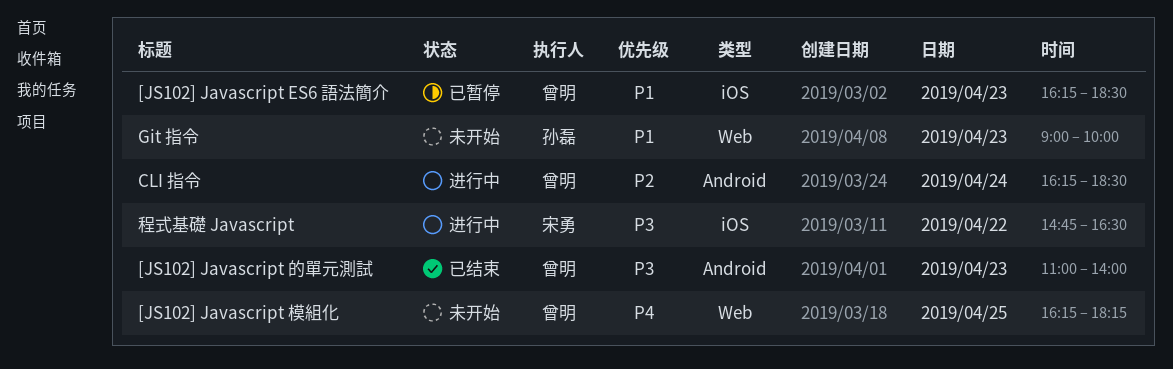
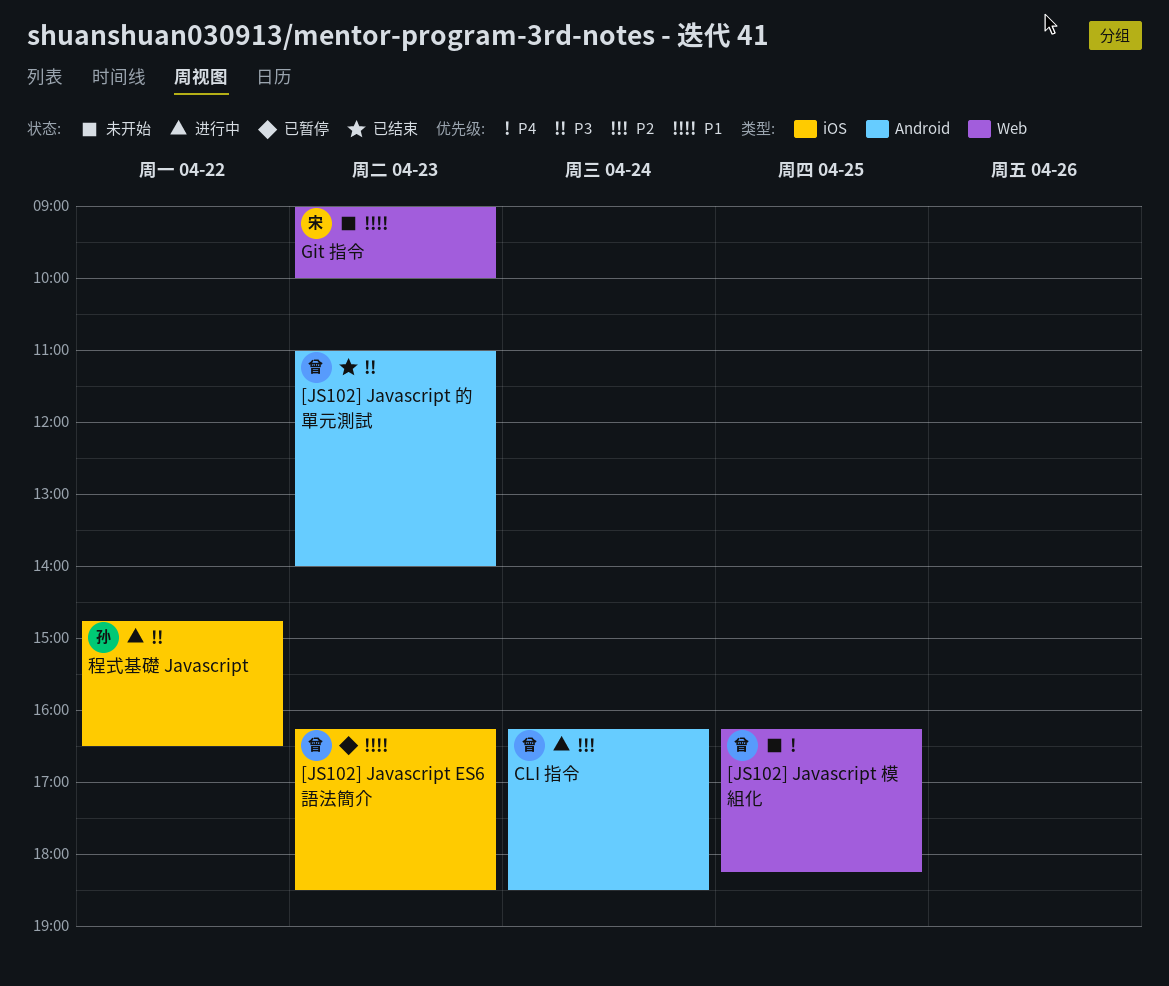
Git 指令, owner: 孙磊 -> 宋勇
程式基礎 Javascript, owner: 宋勇 -> 孙磊

